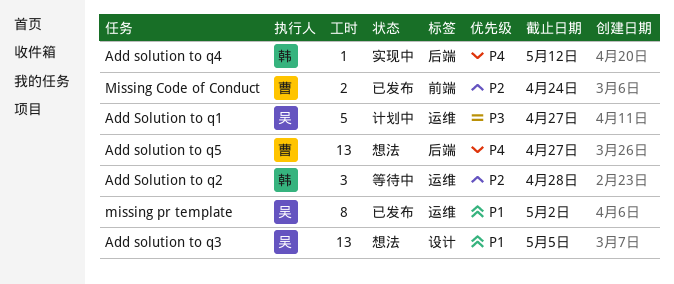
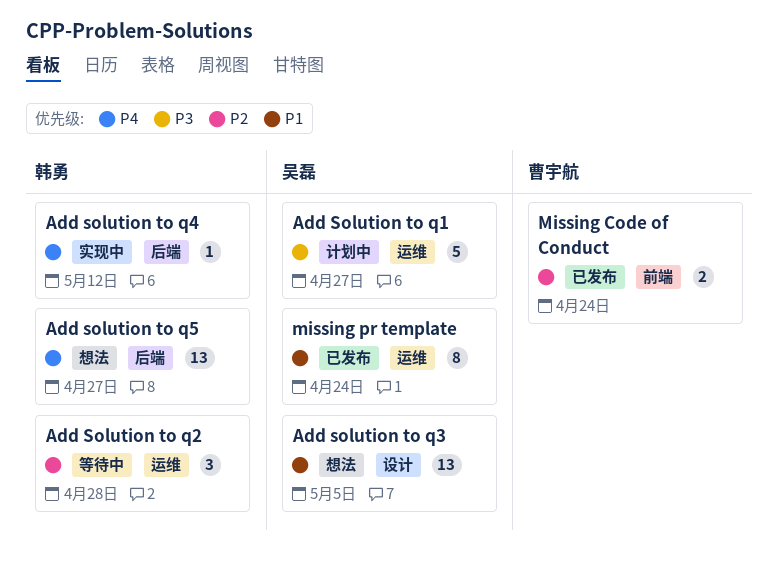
Add solution to q5, owner: 曹宇航 -> 韩勇
missing pr template, due: May 2 -> Apr 24

